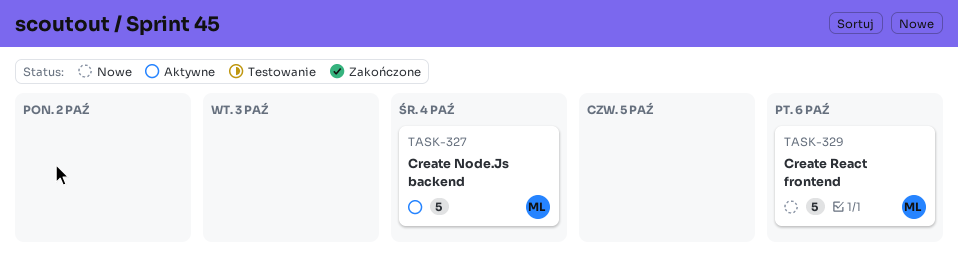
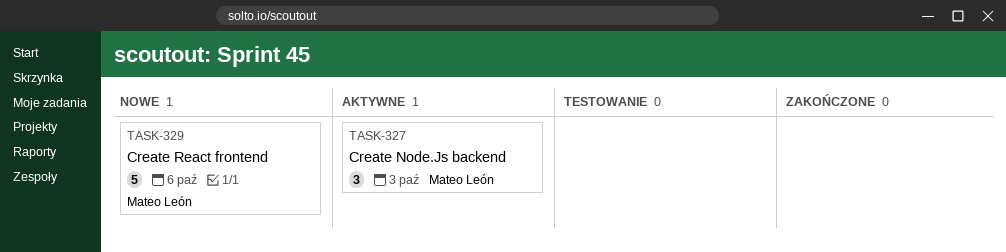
TASK-327, estimate: 5 -> 3
TASK-327, due: Oct 4 -> Oct 3

